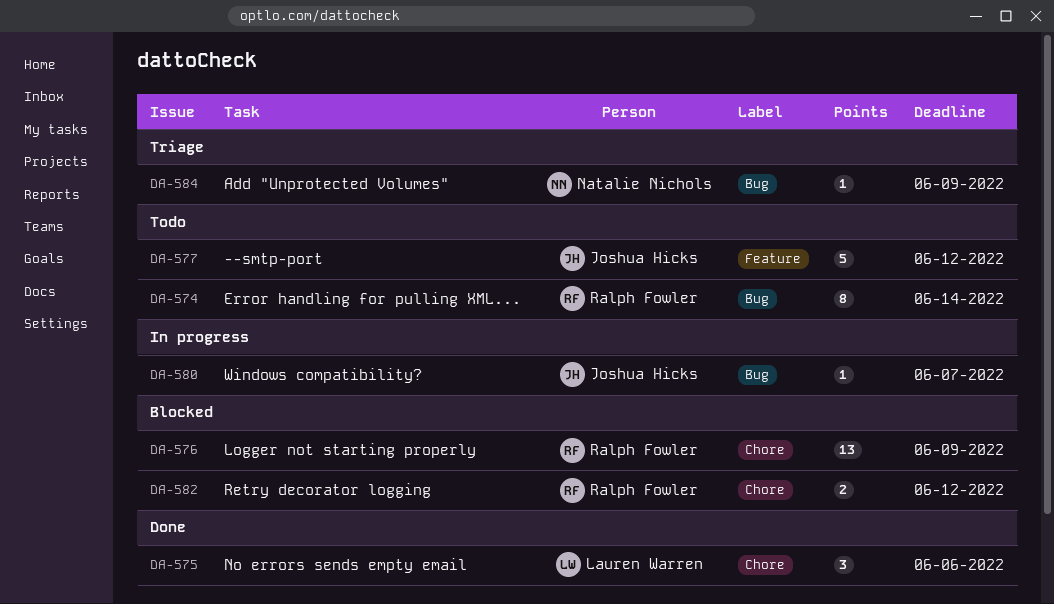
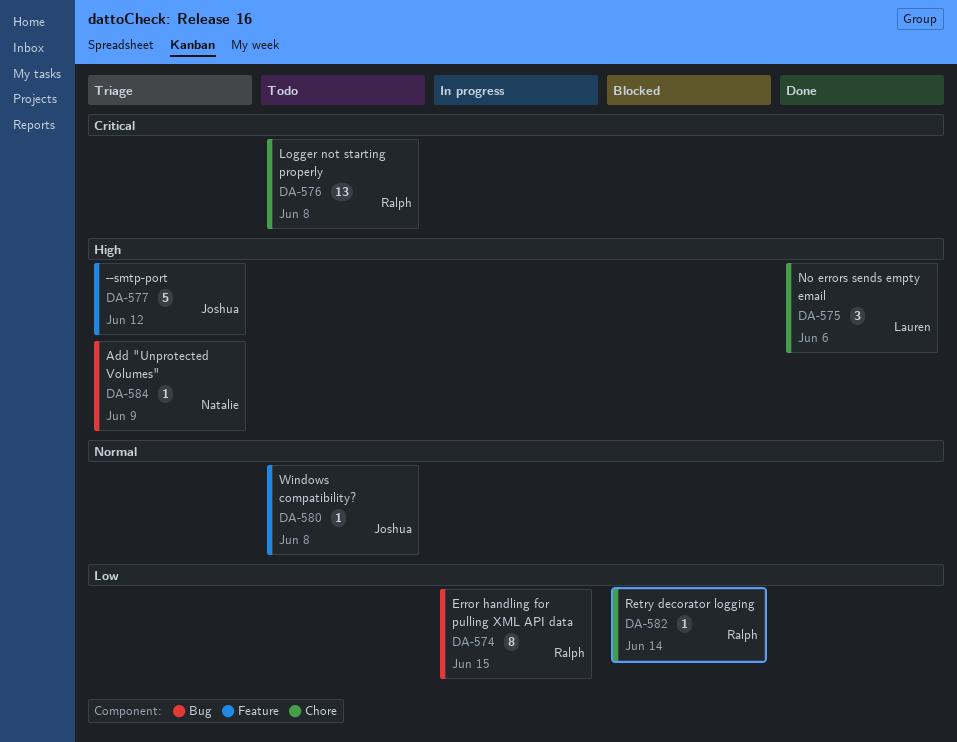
DA-574, status: Todo -> In progress
DA-574, due: Jun 14 -> Jun 15
DA-576, status: Blocked -> Todo
DA-576, due: Jun 9 -> Jun 8
DA-577, status: Todo -> Triage
DA-580, status: In progress -> Todo
DA-580, label: Bug -> Feature
DA-580, due: Jun 7 -> Jun 8
DA-582, estimate: 2 -> 1
DA-582, due: Jun 12 -> Jun 14

